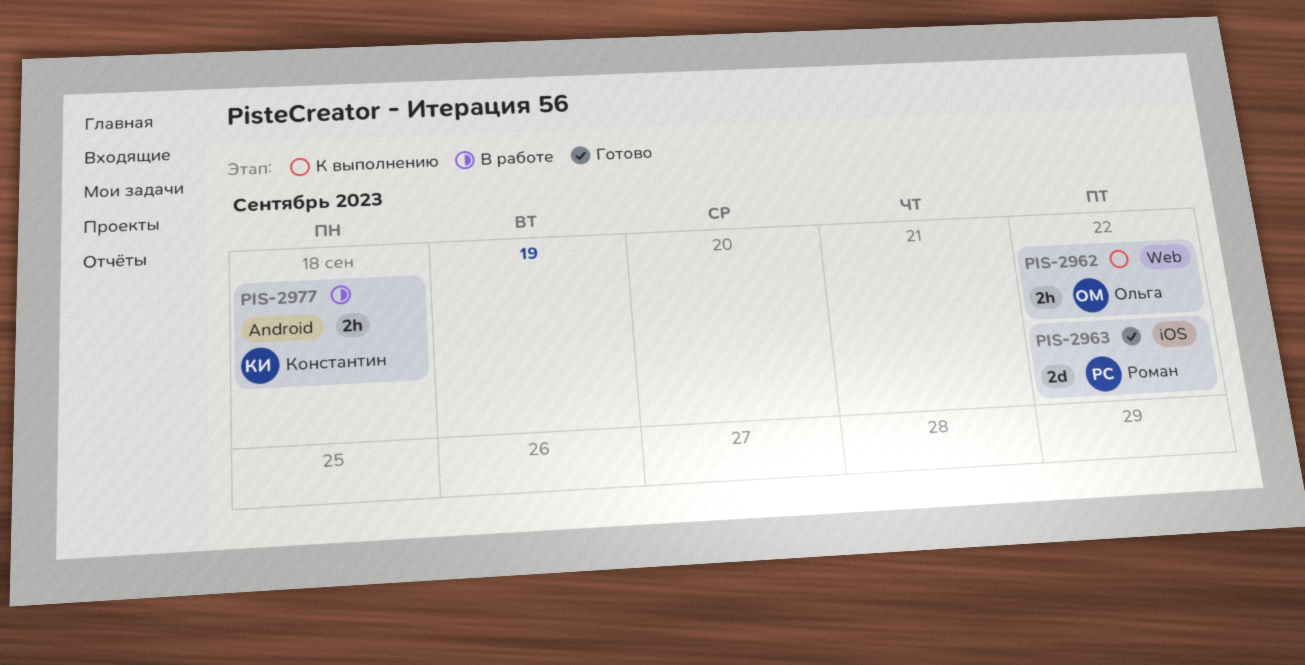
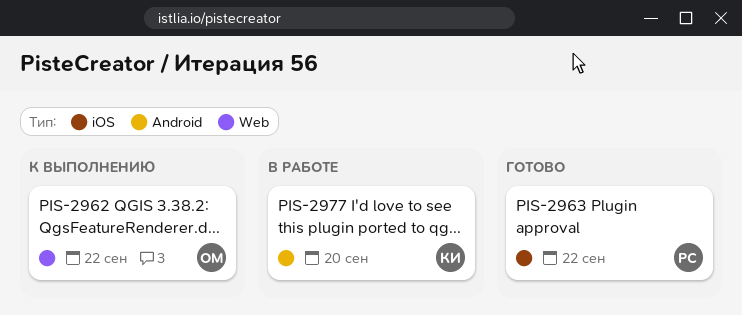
PIS-2977, due: Sep 18 -> Sep 20

